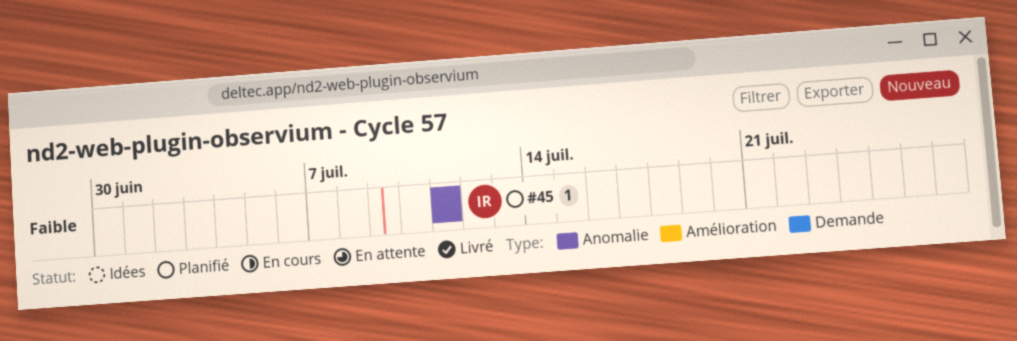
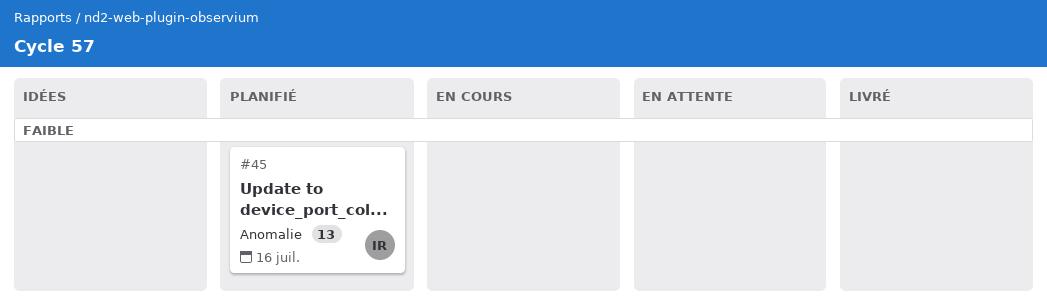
#45, estimate: 1 -> 13
#45, due: Jul 11 -> Jul 16

